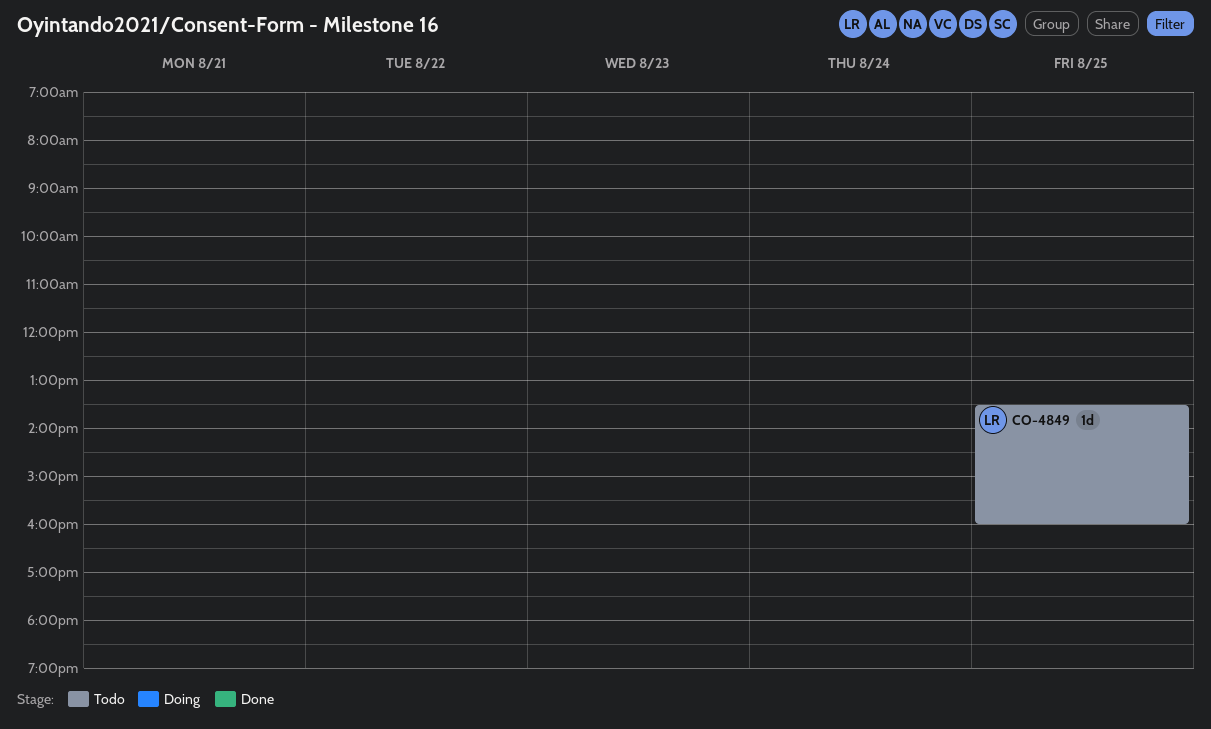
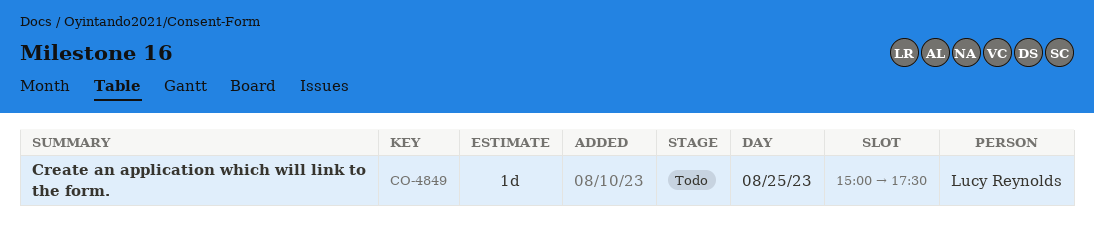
CO-4849, begins: 13:30 -> 15:00
CO-4849, ends: 16:00 -> 17:30

